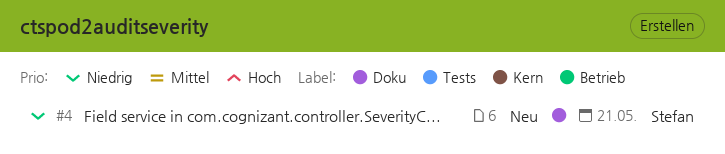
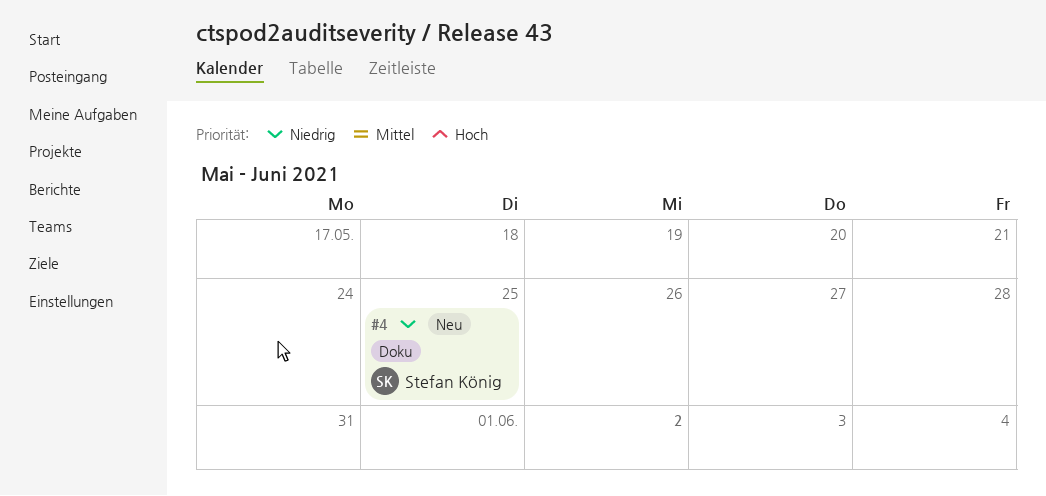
#4, due: May 21 -> May 25

